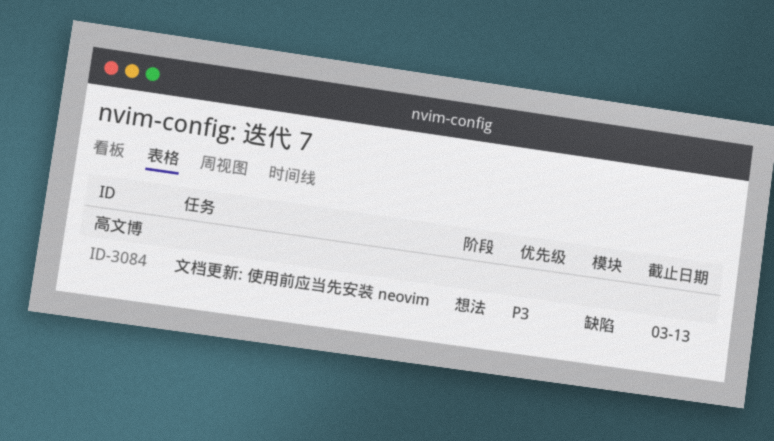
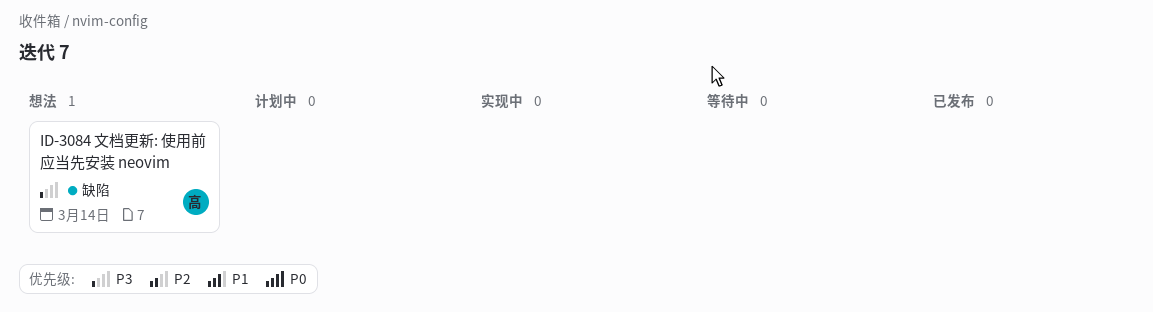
ID-3084, due: Mar 13 -> Mar 14

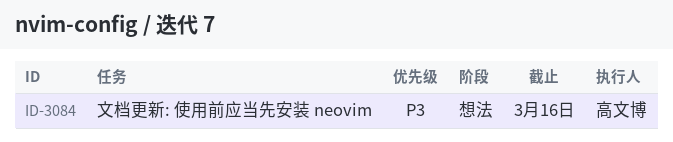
ID-3084, due: Mar 14 -> Mar 16

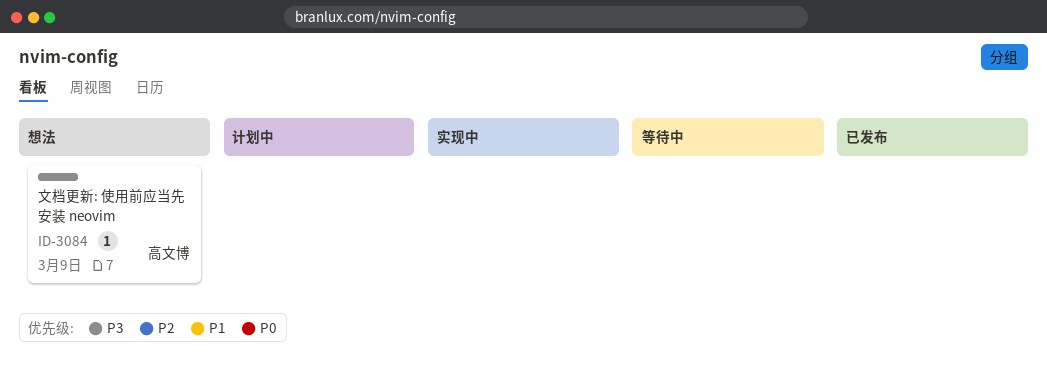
ID-3084, due: Mar 16 -> Mar 9

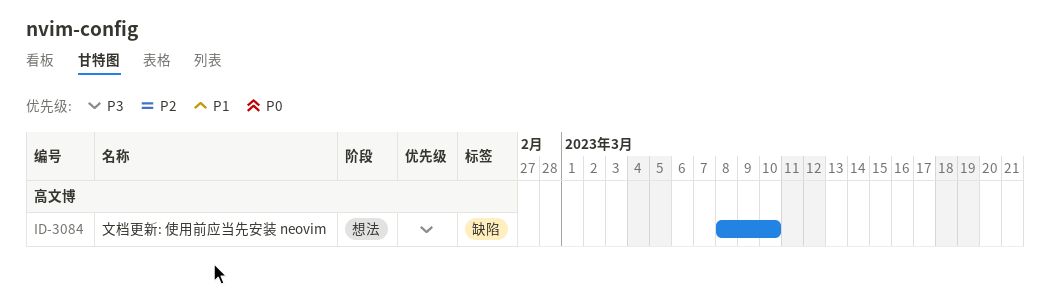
ID-3084, due: Mar 9 -> Mar 10

